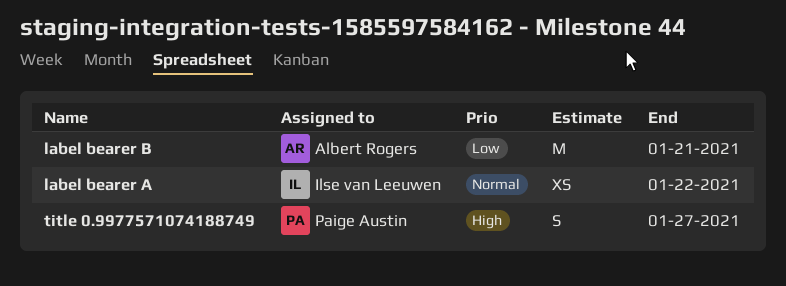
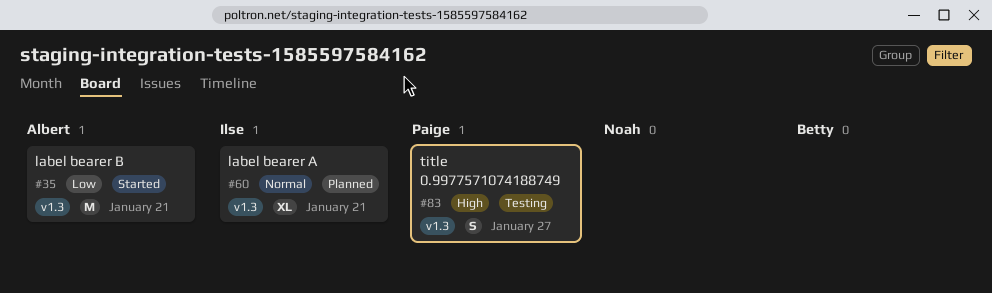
label bearer A, estimate: XS -> XL
label bearer A, due: Jan 22 -> Jan 21

